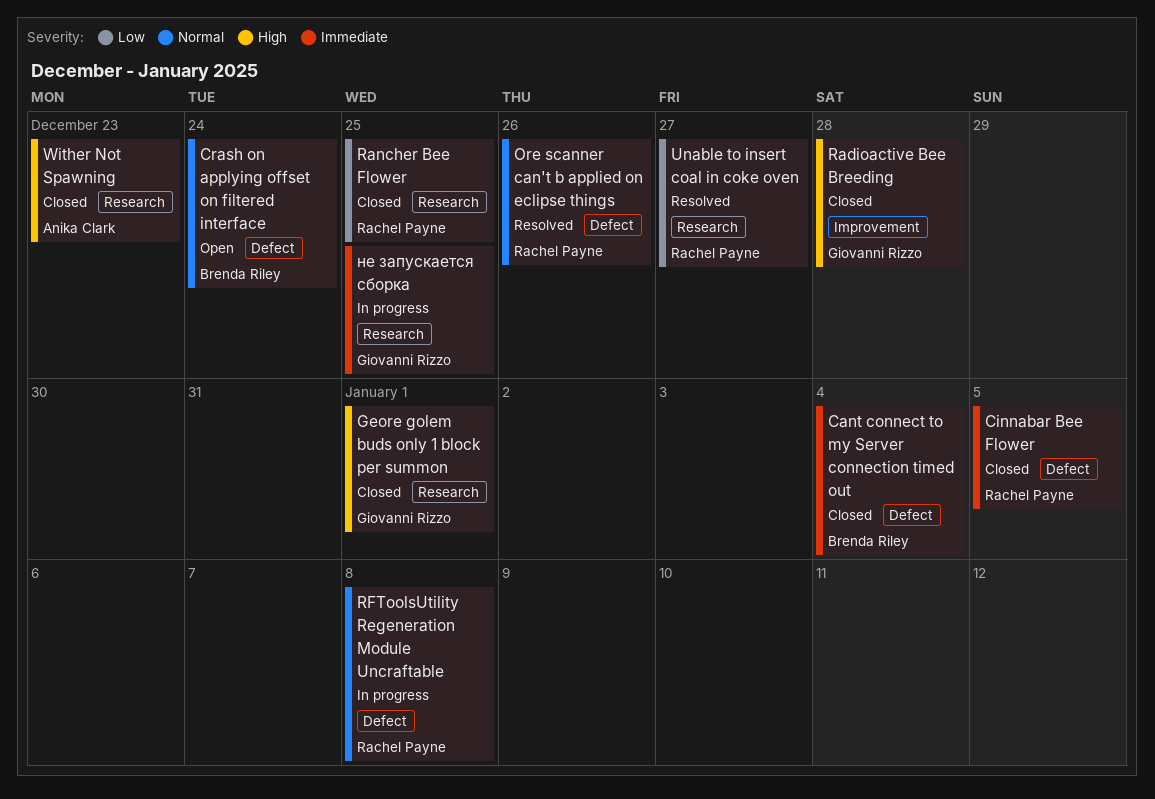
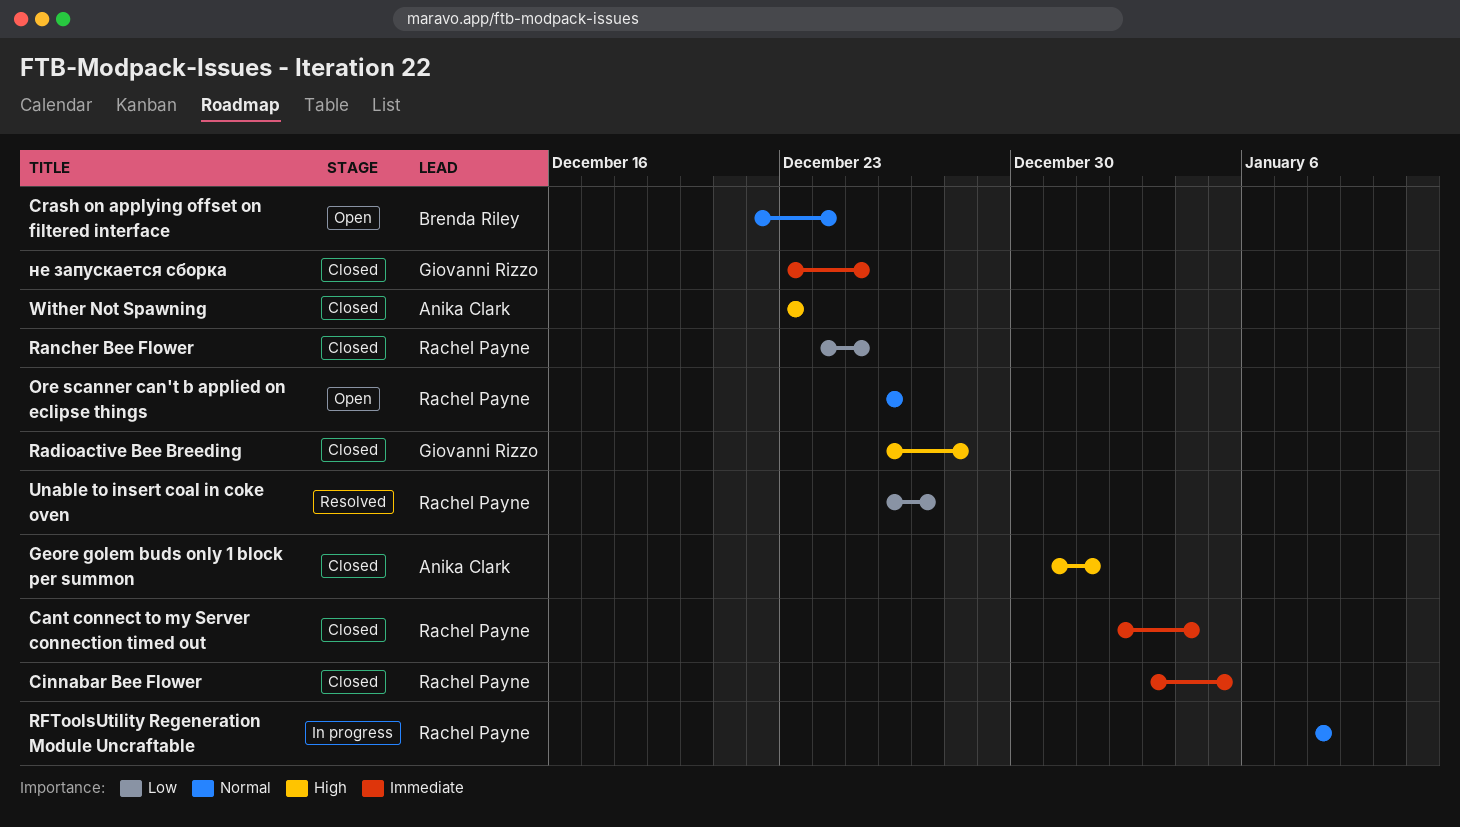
Cant connect to my Server connection timed out, owner: Brenda Riley -> Rachel Payne
Geore golem buds only 1 block per summon, owner: Giovanni Rizzo -> Anika Clark
Ore scanner can't b applied on eclipse things, status: Resolved -> Open
не запускается сборка, status: In progress -> Closed

